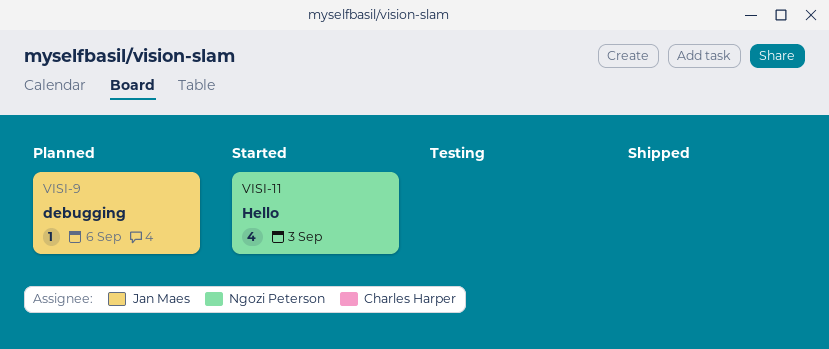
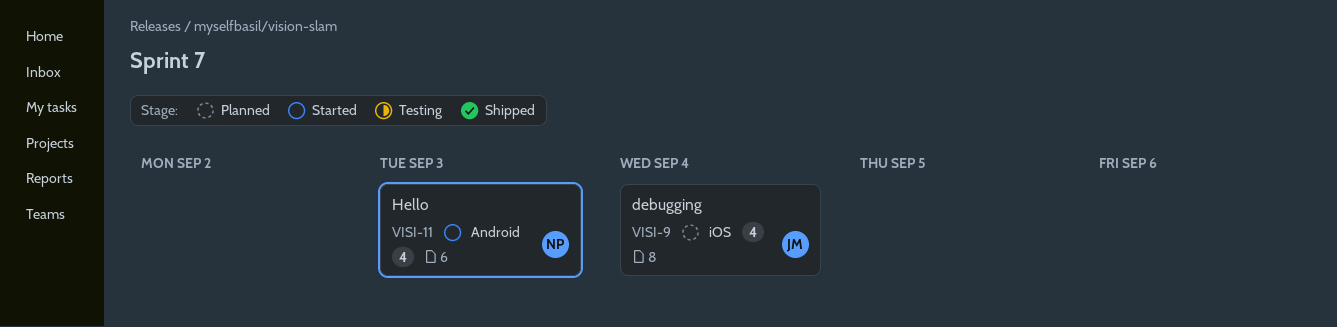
VISI-9, estimate: 1 -> 4
VISI-9, due: Sep 6 -> Sep 4

